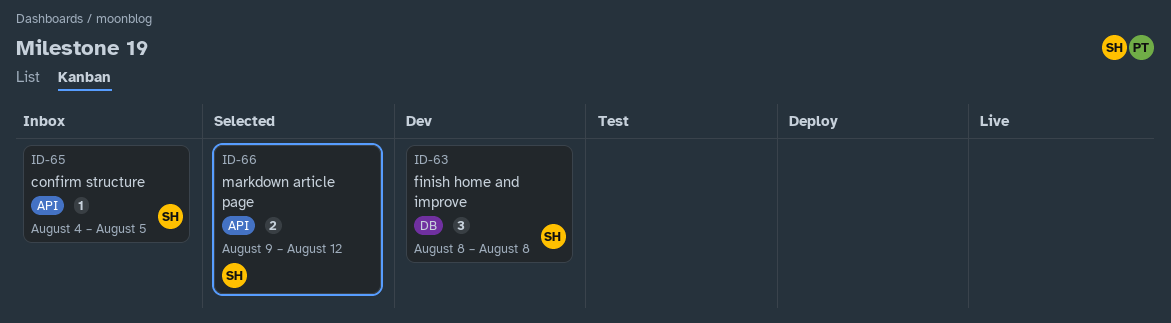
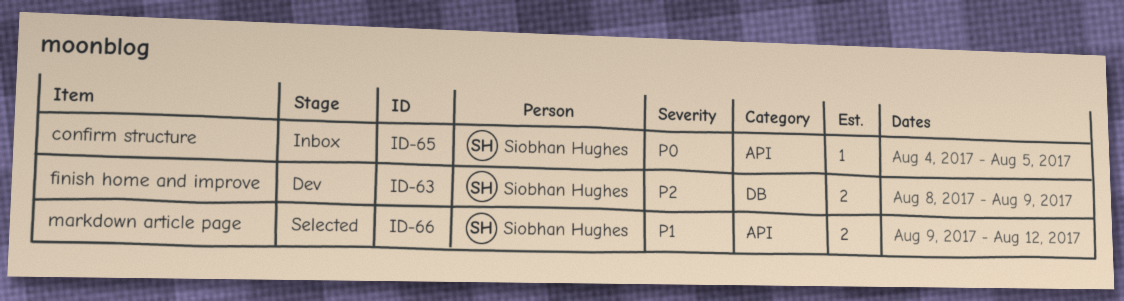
ID-63, estimate: 3 -> 2
ID-63, due: Aug 8 -> Aug 9

